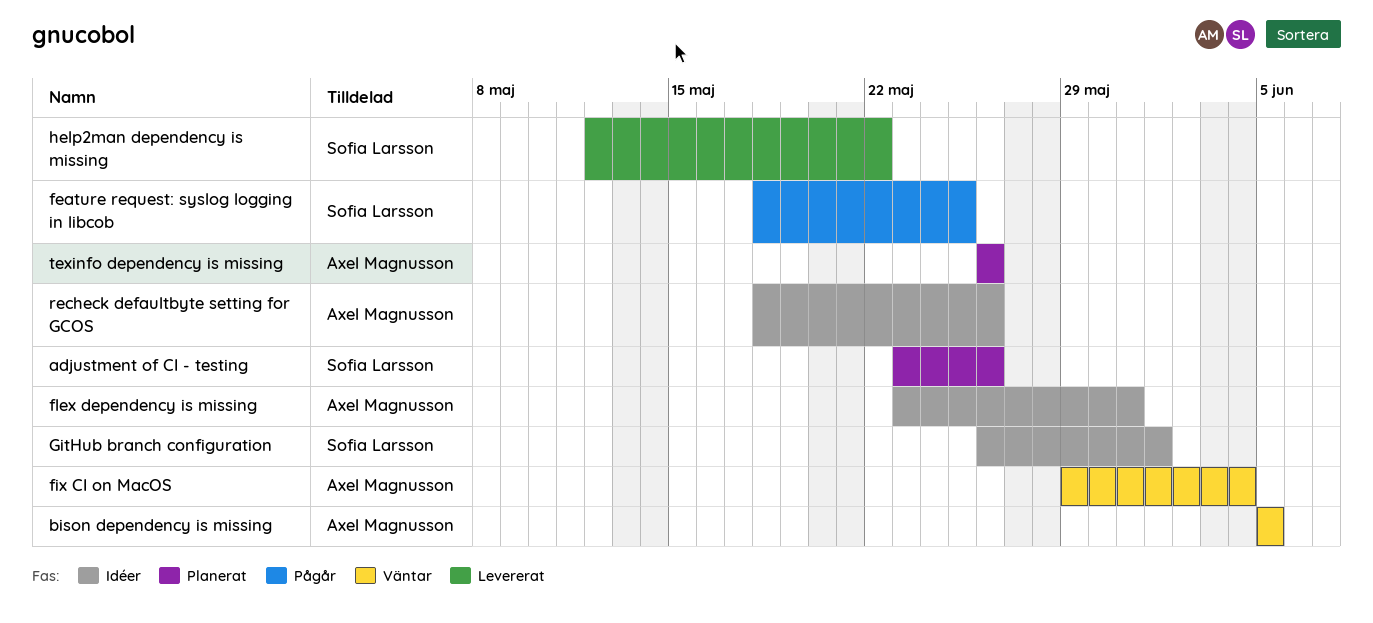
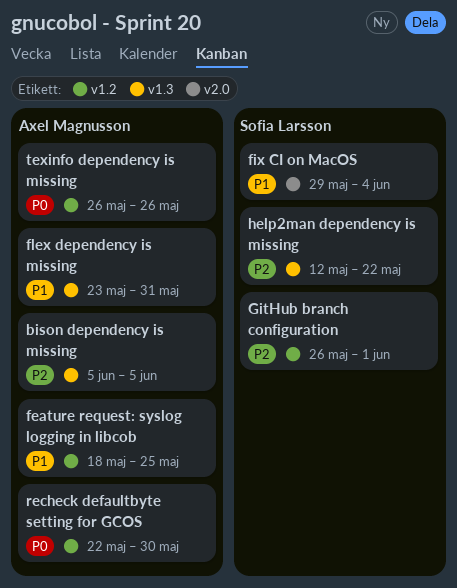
adjustment of CI - testing: present -> none
feature request: syslog logging in libcob, owner: Sofia Larsson -> Axel Magnusson
fix CI on MacOS, owner: Axel Magnusson -> Sofia Larsson
recheck defaultbyte setting for GCOS, start: May 18 -> May 22
recheck defaultbyte setting for GCOS, due: May 26 -> May 30

